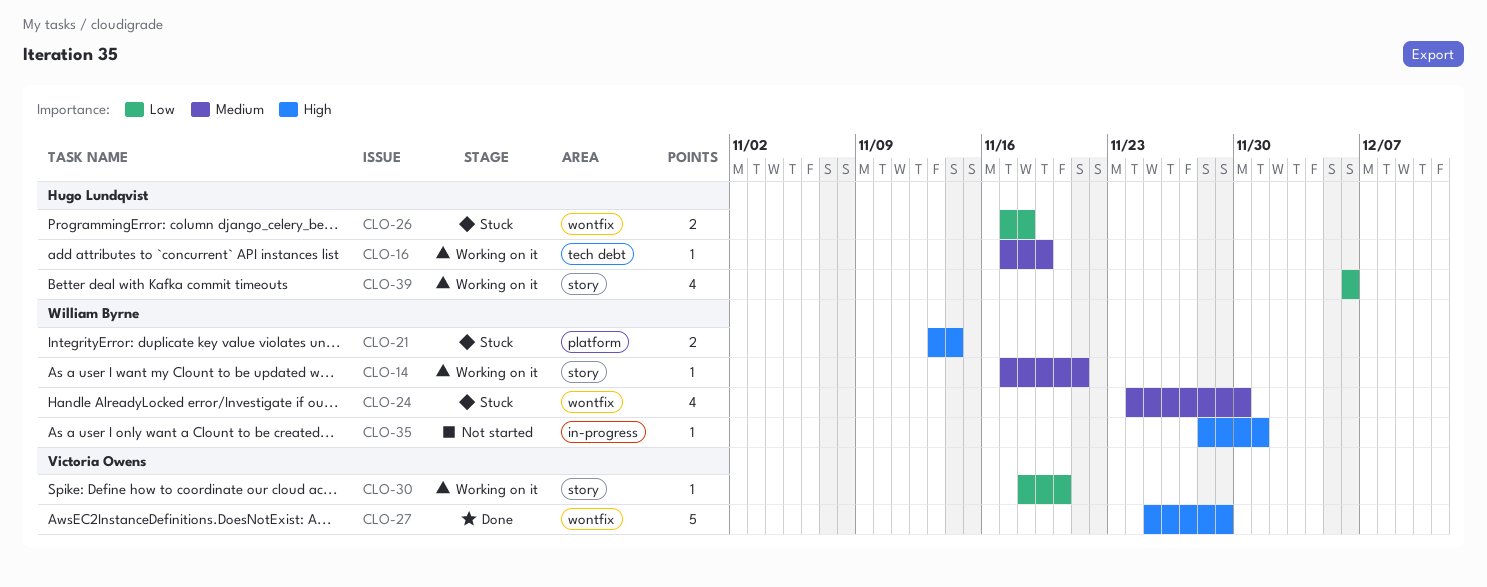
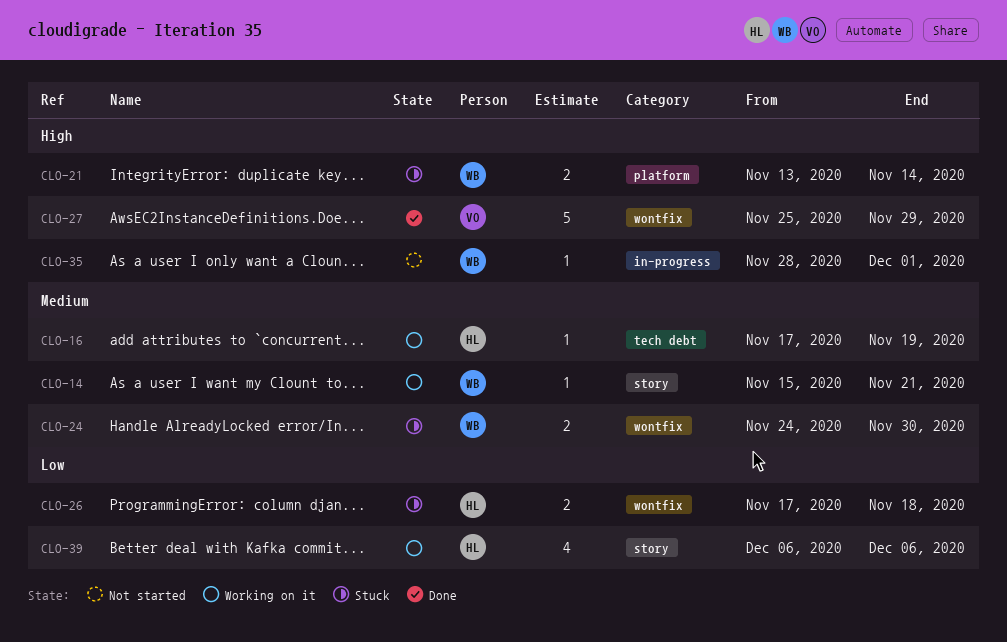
CLO-14, start: Nov 17 -> Nov 15
CLO-24, estimate: 4 -> 2
CLO-30: present -> none

